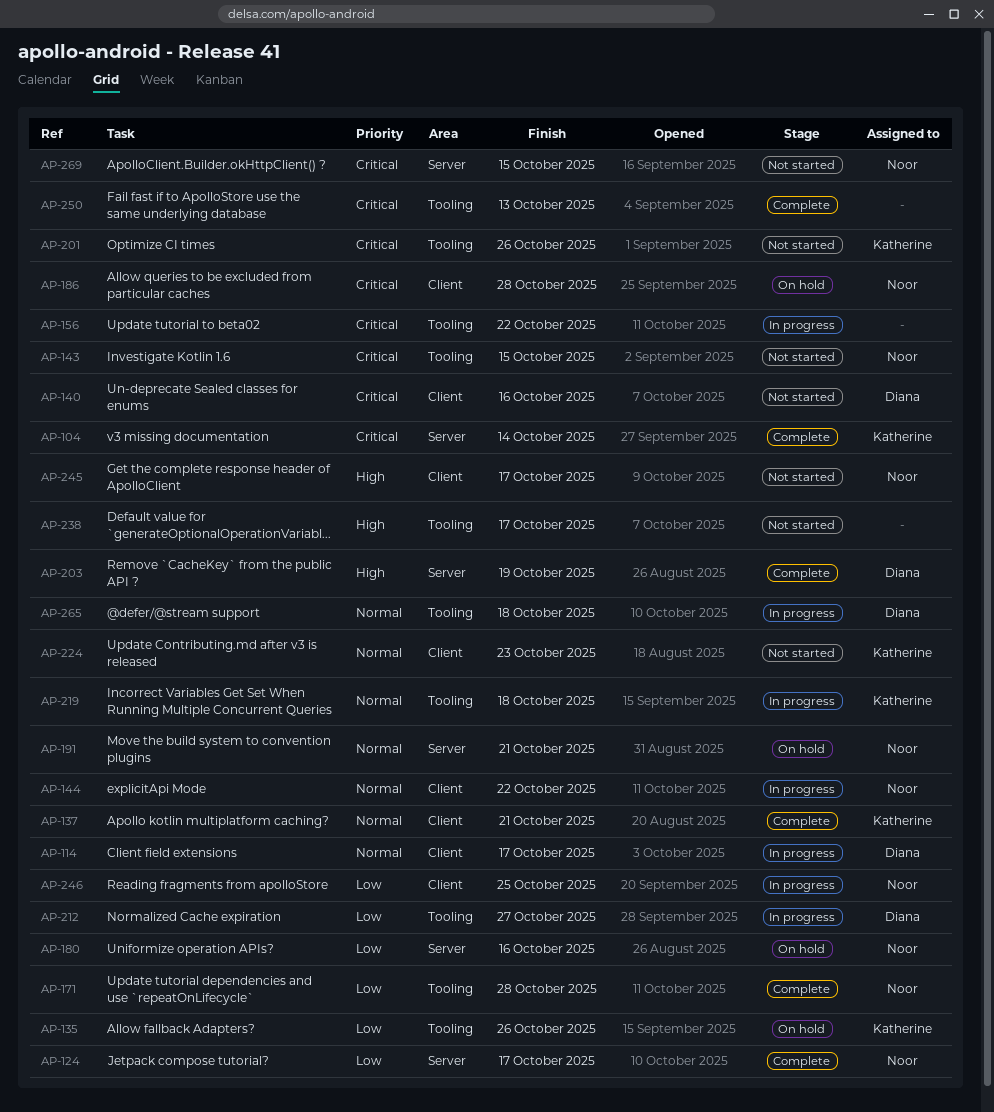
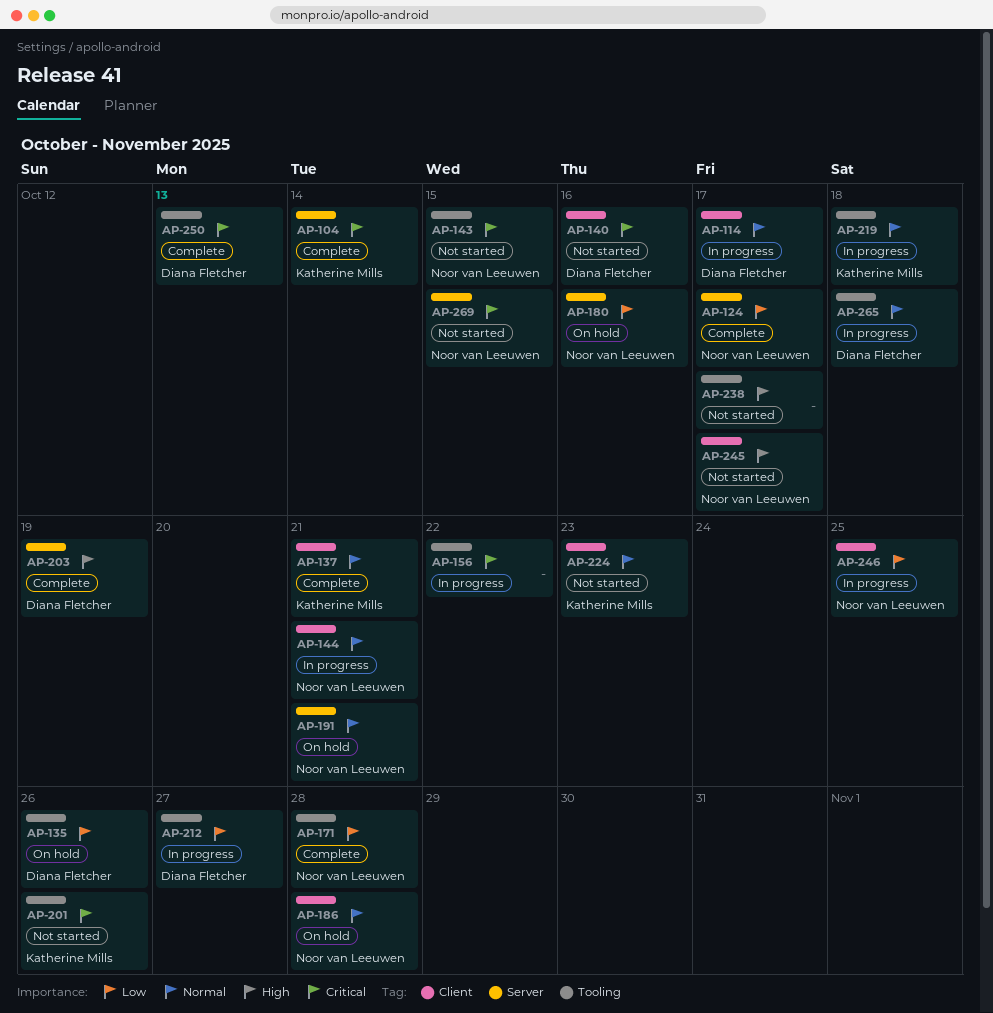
AP-135, owner: Katherine Mills -> Diana Fletcher
AP-144, due: Oct 22 -> Oct 21
AP-186, priority: Critical -> Normal
AP-250, owner: none -> Diana Fletcher

